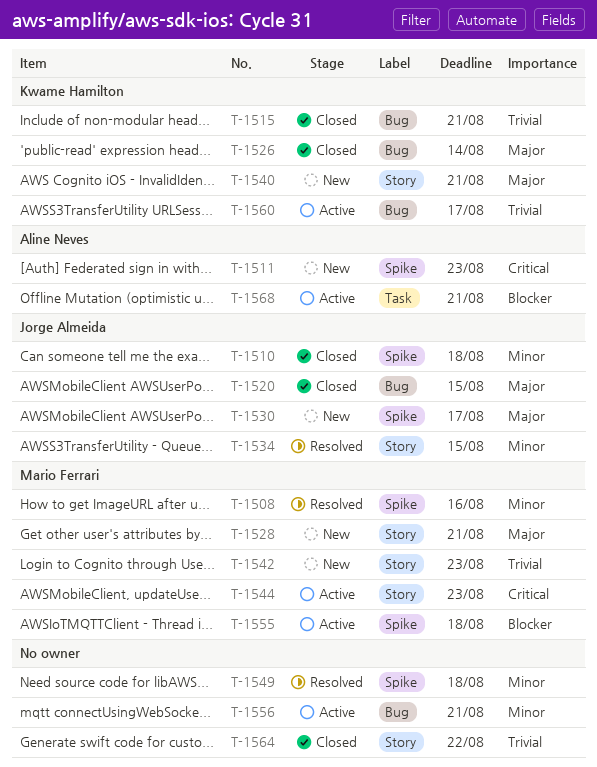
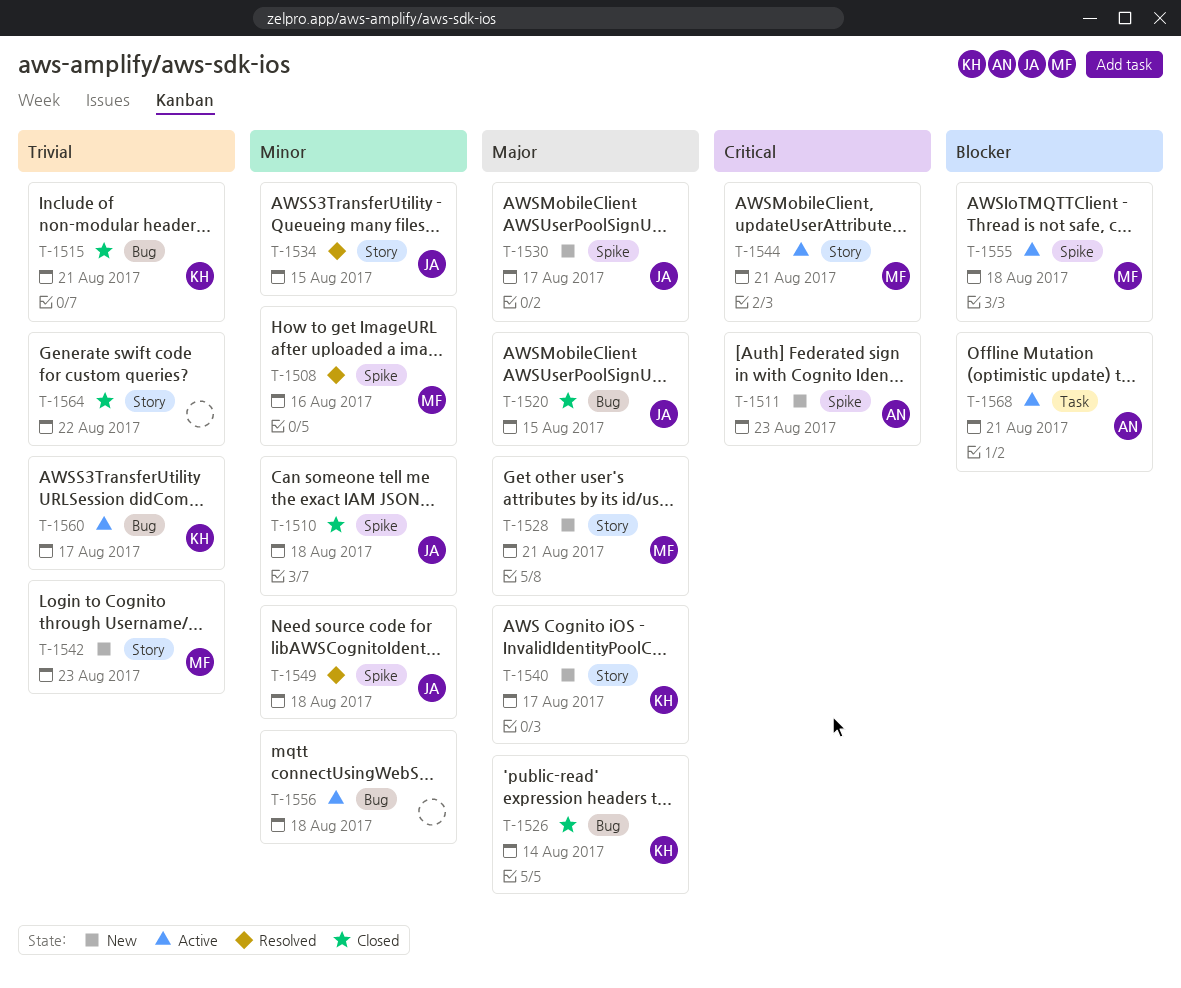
T-1540, due: Aug 21 -> Aug 17
T-1544, due: Aug 23 -> Aug 21
T-1549, owner: none -> Jorge Almeida
T-1556, due: Aug 21 -> Aug 18

